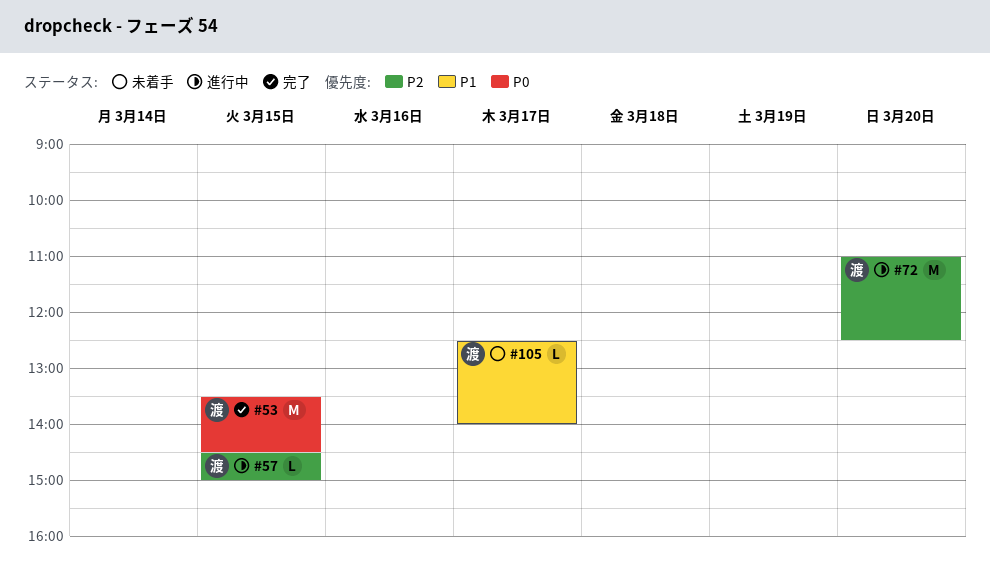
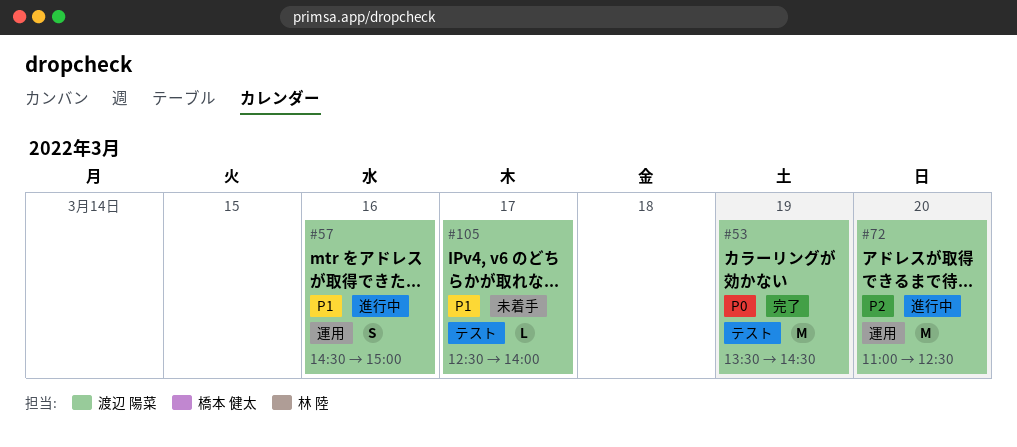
#53, day: Mar 15 -> Mar 19
#57, priority: P2 -> P1
#57, estimate: L -> S
#57, day: Mar 15 -> Mar 16

